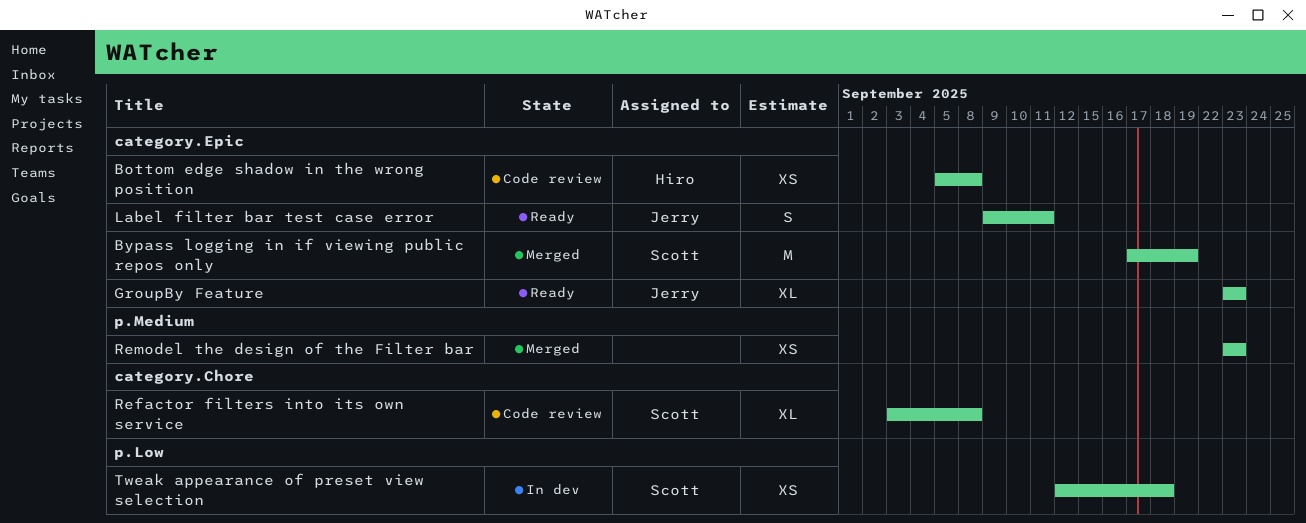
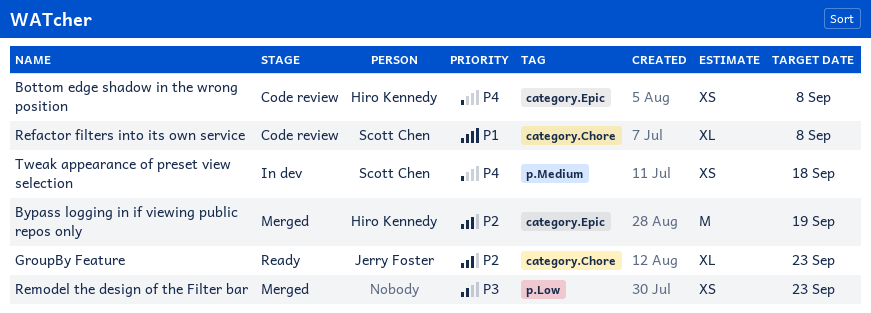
Bypass logging in if viewing public repos only, owner: Scott Chen -> Hiro Kennedy
GroupBy Feature, label: category.Epic -> category.Chore
Label filter bar test case error: present -> none
Remodel the design of the Filter bar, label: p.Medium -> p.Low
Tweak appearance of preset view selection, label: p.Low -> p.Medium

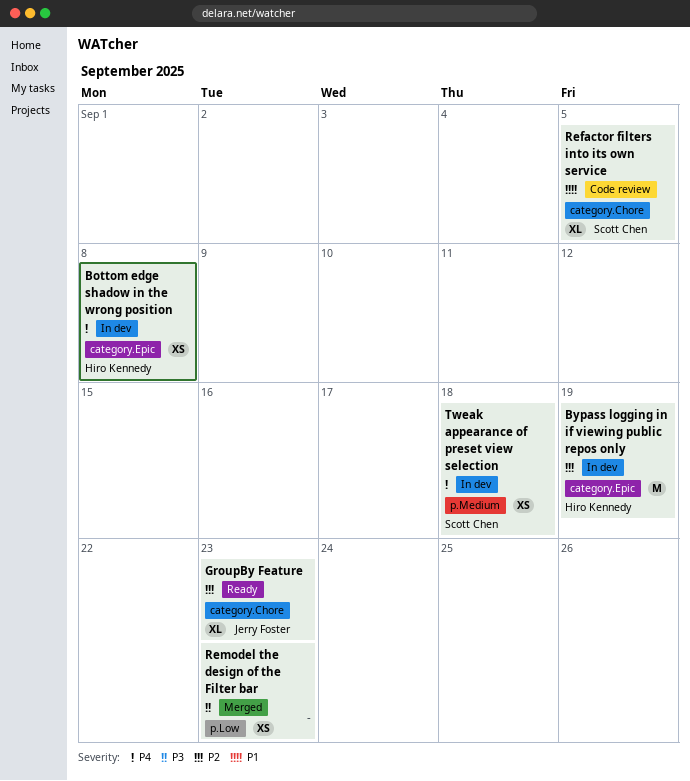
Bottom edge shadow in the wrong position, status: Code review -> In dev
Bypass logging in if viewing public repos only, status: Merged -> In dev
Refactor filters into its own service, due: Sep 8 -> Sep 5

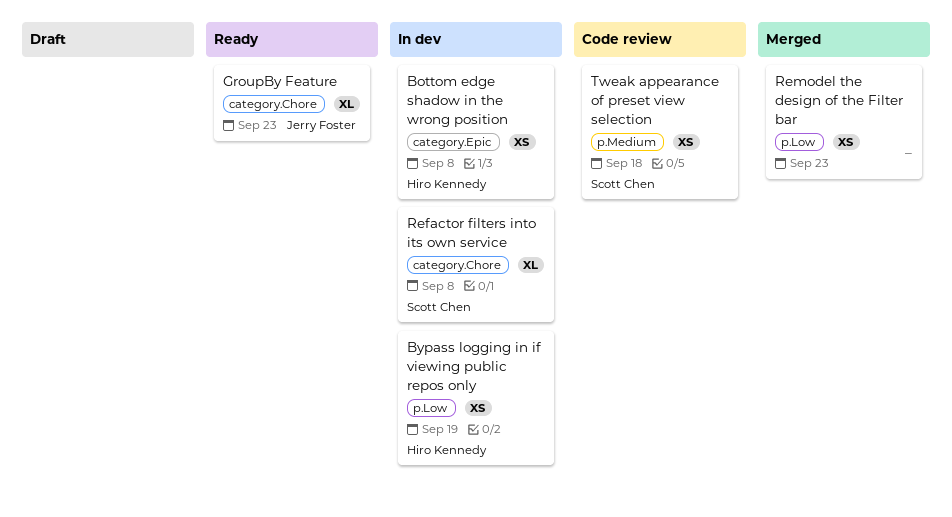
Bypass logging in if viewing public repos only, label: category.Epic -> p.Low
Bypass logging in if viewing public repos only, estimate: M -> XS
Refactor filters into its own service, status: Code review -> In dev
Refactor filters into its own service, due: Sep 5 -> Sep 8
Tweak appearance of preset view selection, status: In dev -> Code review

